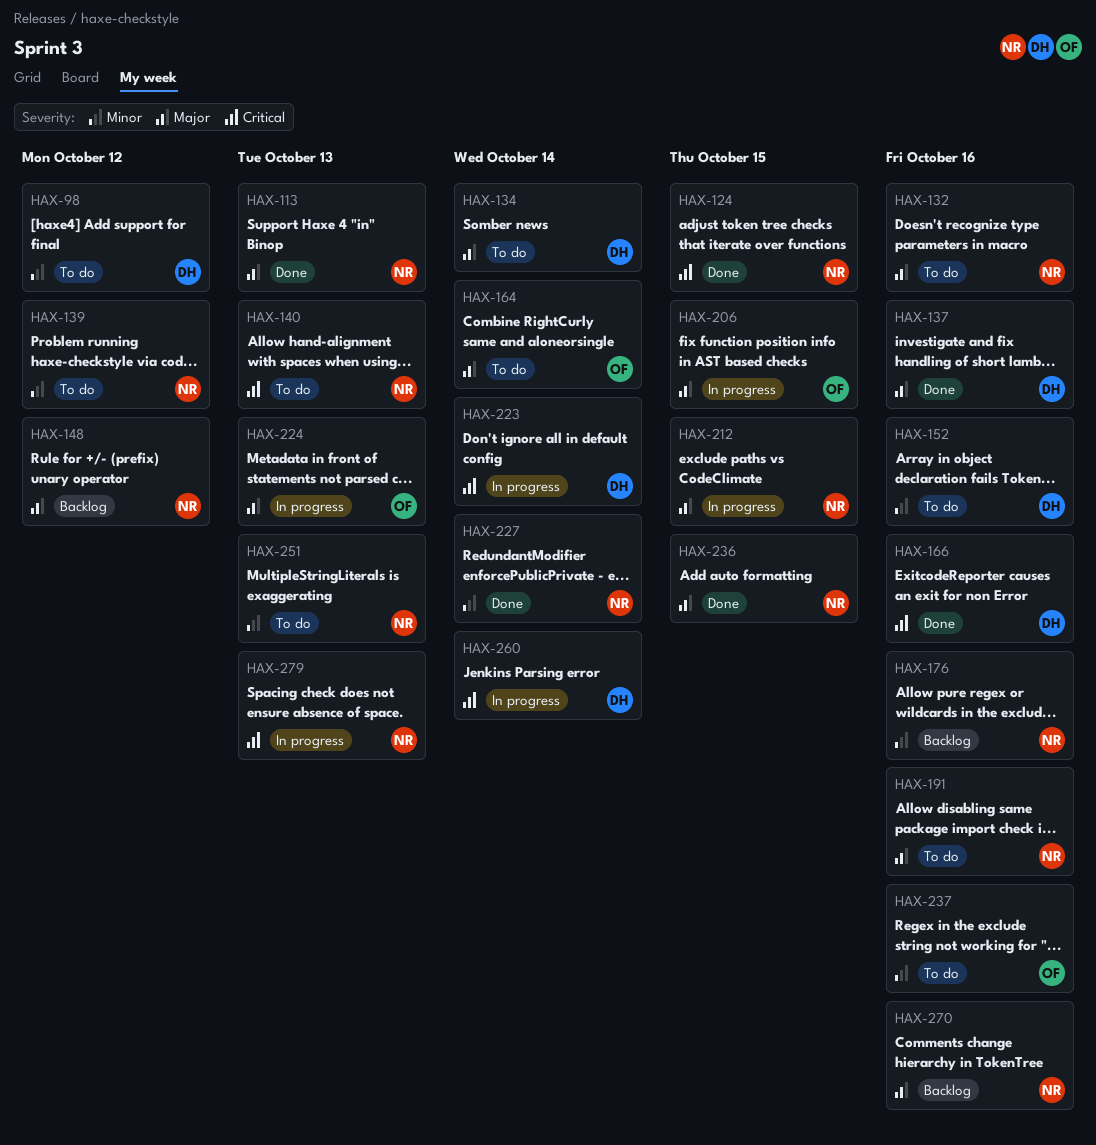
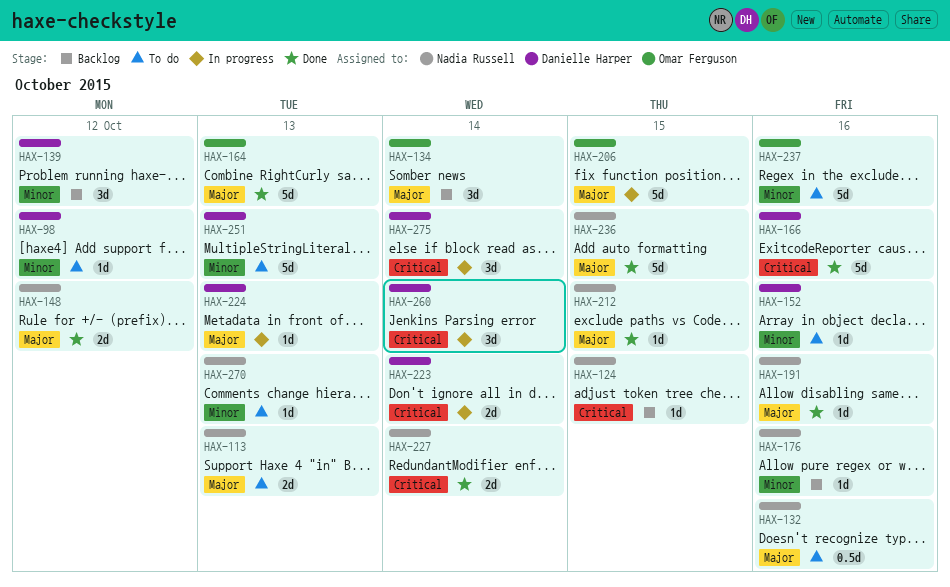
HAX-113, status: Done -> To do
HAX-124, status: Done -> Backlog
HAX-134, status: To do -> Backlog
HAX-134, owner: Danielle Harper -> Omar Ferguson
HAX-137: present -> none
HAX-139, status: To do -> Backlog
HAX-139, owner: Nadia Russell -> Danielle Harper
HAX-140: present -> none
HAX-148, status: Backlog -> Done
HAX-164, status: To do -> Done
HAX-164, due: Oct 14 -> Oct 13
HAX-191, status: To do -> Done
HAX-212, status: In progress -> Done
HAX-224, owner: Omar Ferguson -> Danielle Harper
HAX-227, priority: Minor -> Critical
HAX-251, owner: Nadia Russell -> Danielle Harper
HAX-270, status: Backlog -> To do
HAX-270, priority: Major -> Minor
HAX-270, due: Oct 16 -> Oct 13
HAX-275: none -> present
HAX-279: present -> none

